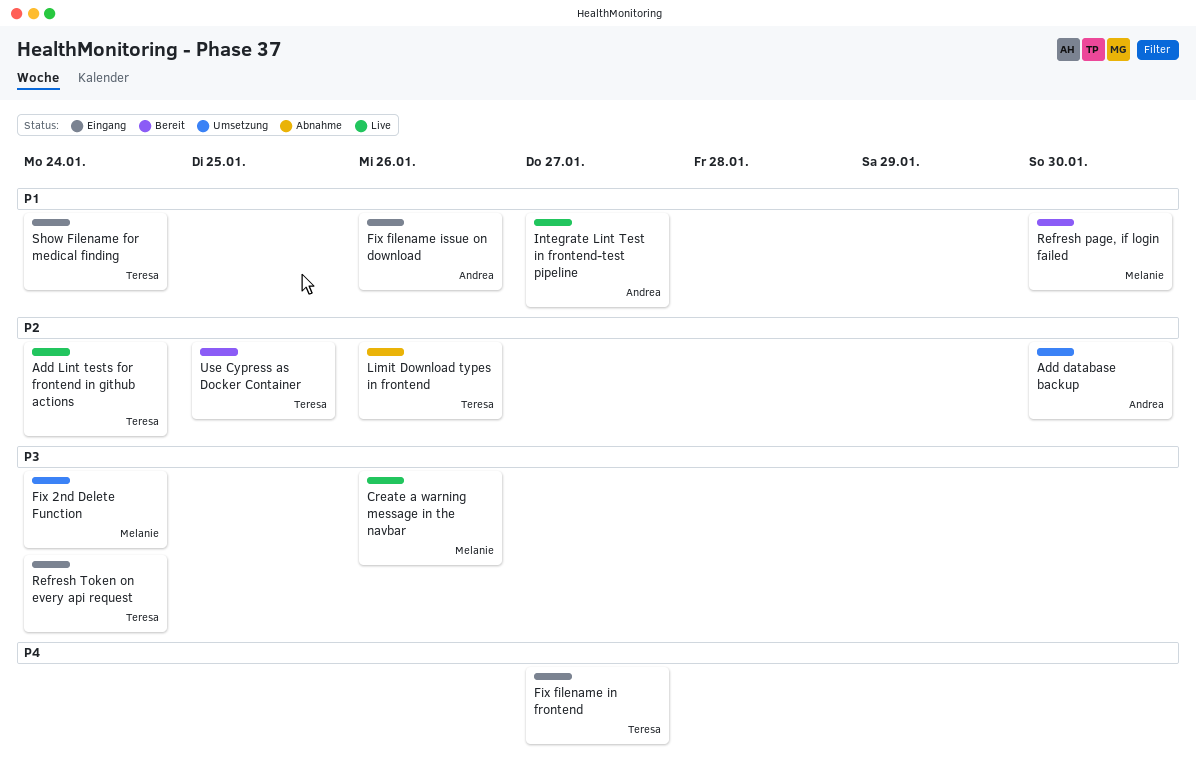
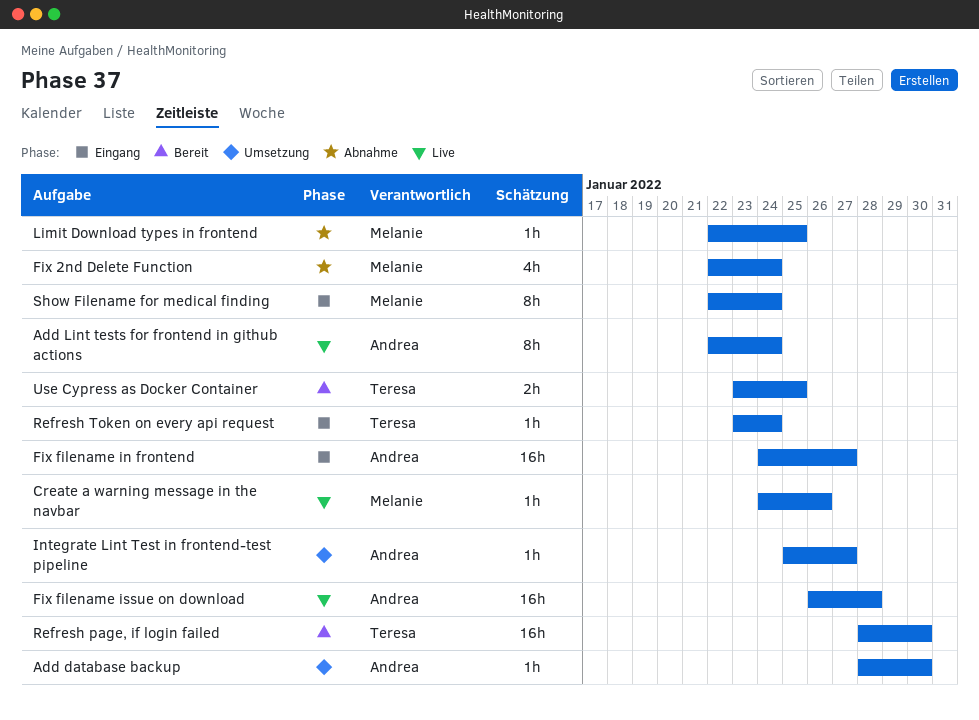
Add Lint tests for frontend in github actions, owner: Teresa -> Andrea
Fix 2nd Delete Function, status: Umsetzung -> Abnahme
Fix filename in frontend, owner: Teresa -> Andrea
Fix filename issue on download, status: Eingang -> Live
Fix filename issue on download, due: Jan 26 -> Jan 28
Integrate Lint Test in frontend-test pipeline, status: Live -> Umsetzung
Limit Download types in frontend, owner: Teresa -> Melanie
Limit Download types in frontend, due: Jan 26 -> Jan 25
Refresh page, if login failed, owner: Melanie -> Teresa
Show Filename for medical finding, owner: Teresa -> Melanie

